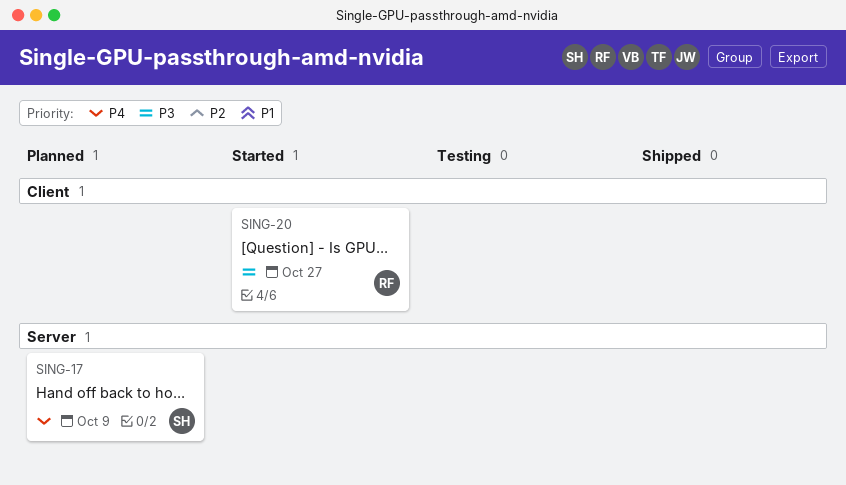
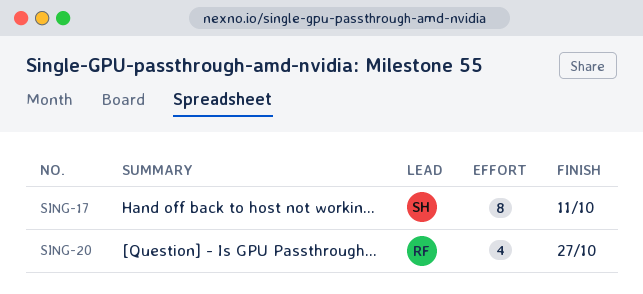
SING-17, due: Oct 9 -> Oct 11

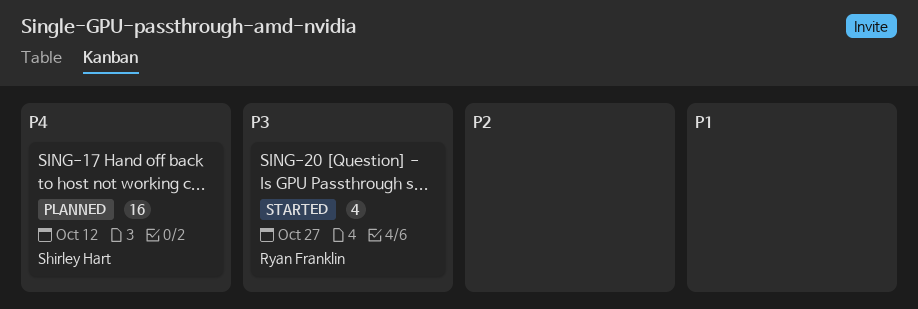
SING-17, estimate: 8 -> 16
SING-17, due: Oct 11 -> Oct 12

